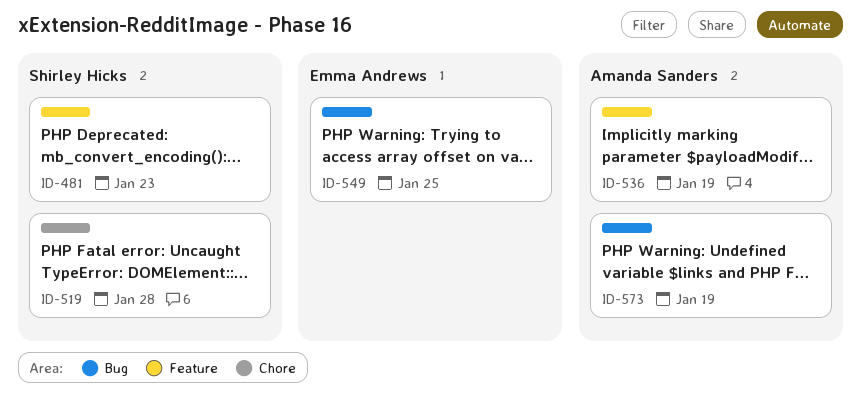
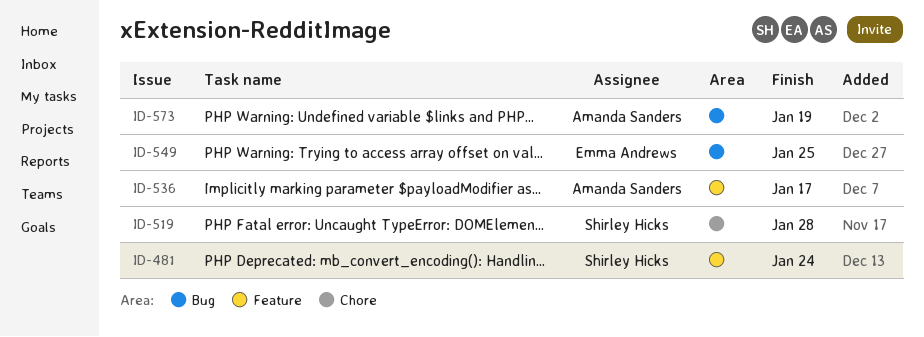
ID-481, due: Jan 23 -> Jan 24
ID-536, due: Jan 19 -> Jan 17

